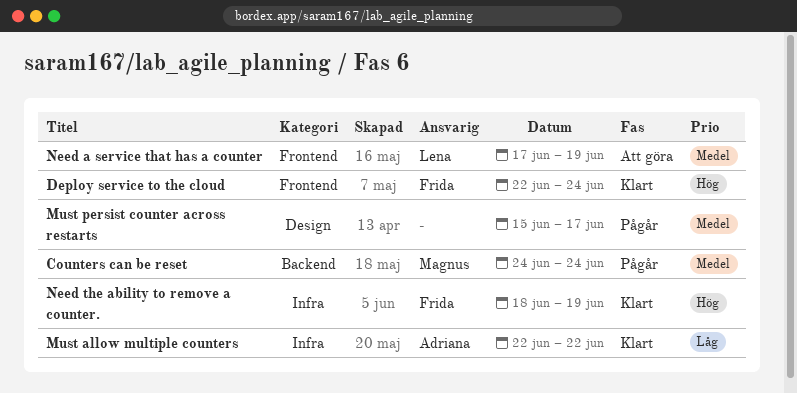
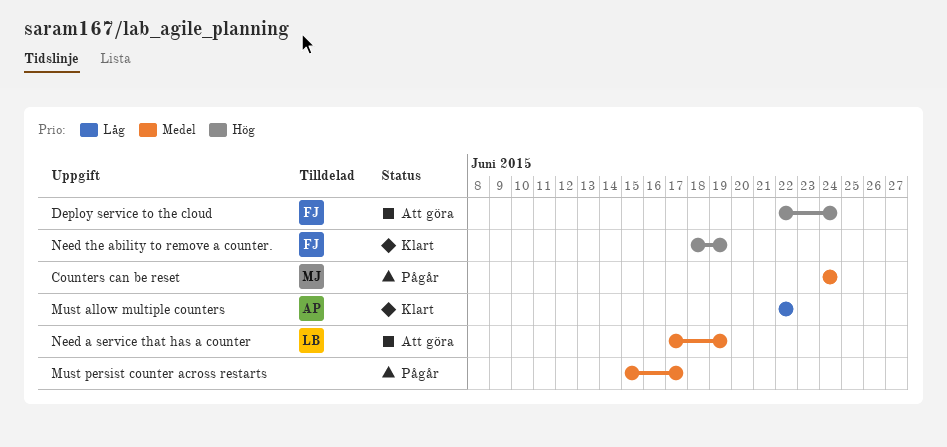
Deploy service to the cloud, status: Klart -> Att göra

